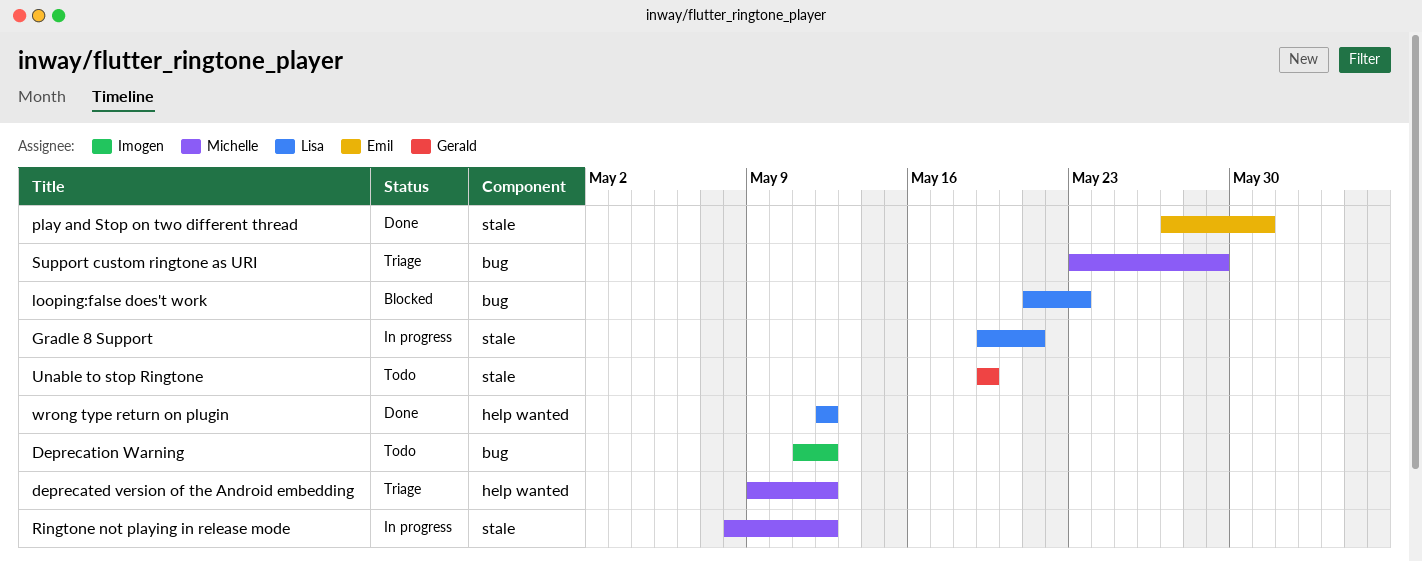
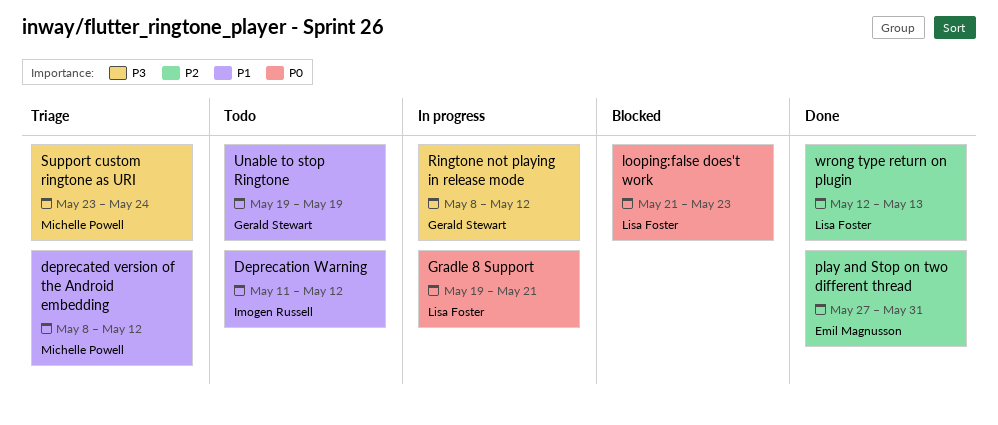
deprecated version of the Android embedding, start: May 9 -> May 8
Ringtone not playing in release mode, owner: Michelle Powell -> Gerald Stewart
Support custom ringtone as URI, due: May 29 -> May 24
wrong type return on plugin, due: May 12 -> May 13

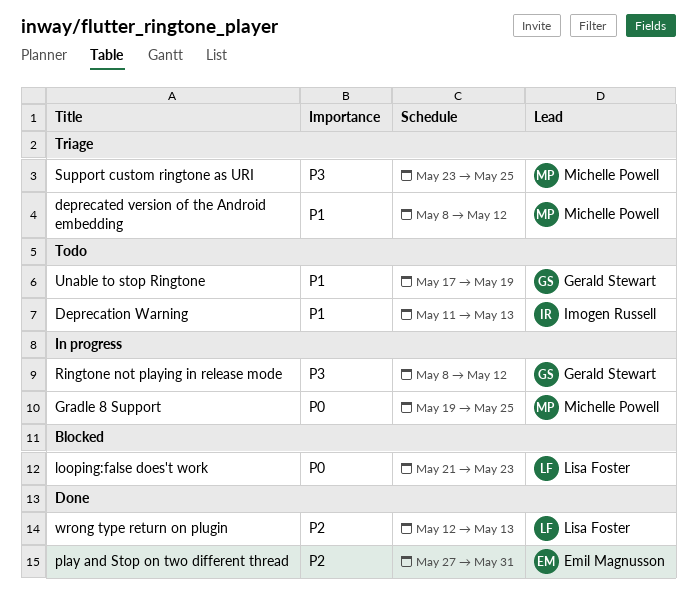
Deprecation Warning, due: May 12 -> May 13
Gradle 8 Support, owner: Lisa Foster -> Michelle Powell
Gradle 8 Support, due: May 21 -> May 25
Support custom ringtone as URI, due: May 24 -> May 25
Unable to stop Ringtone, start: May 19 -> May 17

